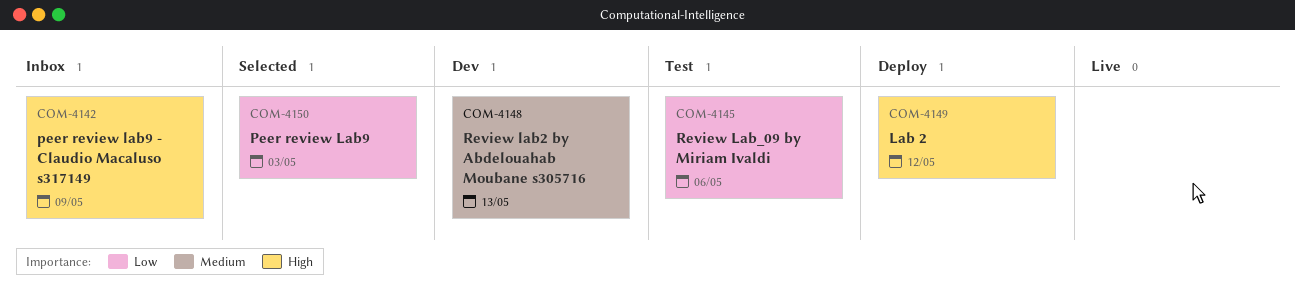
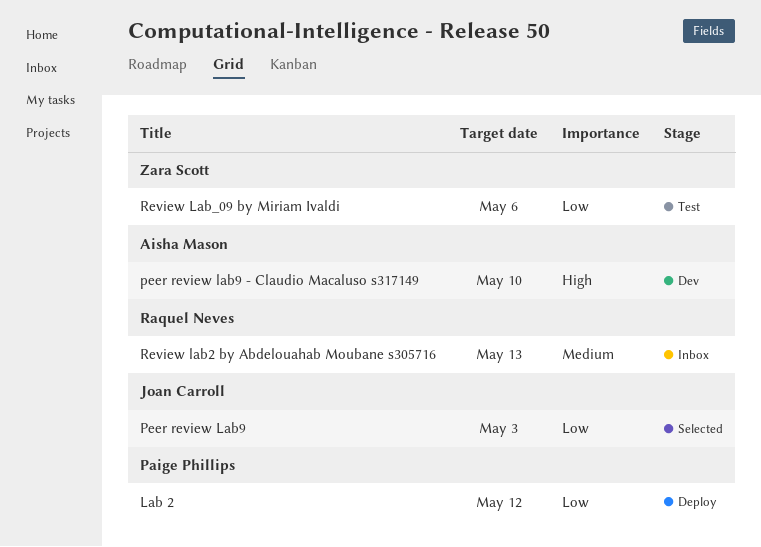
Lab 2, priority: High -> Low
peer review lab9 - Claudio Macaluso s317149, status: Inbox -> Dev
peer review lab9 - Claudio Macaluso s317149, due: May 9 -> May 10
Review lab2 by Abdelouahab Moubane s305716, status: Dev -> Inbox

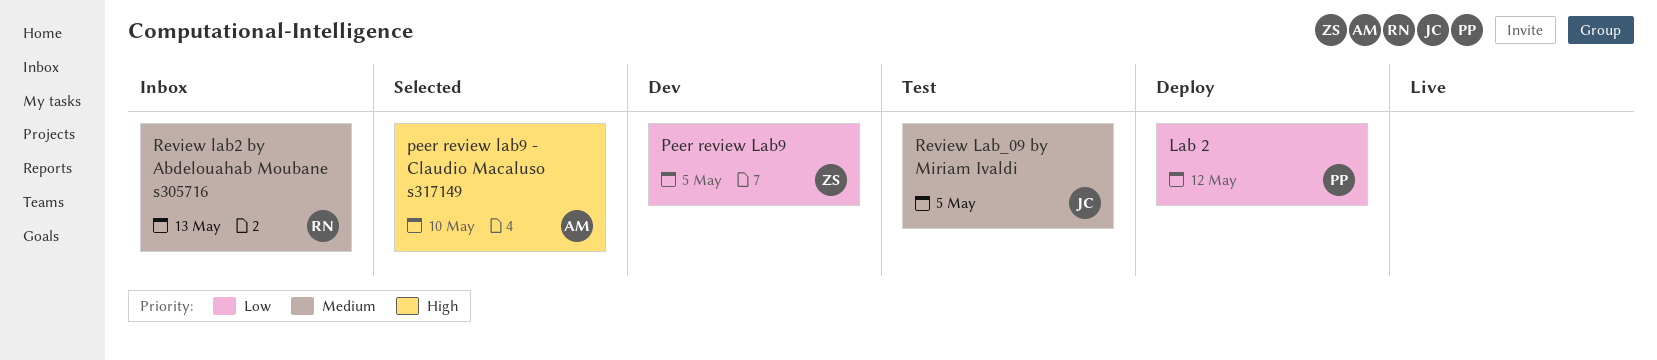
Peer review Lab9, status: Selected -> Dev
Peer review Lab9, owner: Joan Carroll -> Zara Scott
Peer review Lab9, due: May 3 -> May 5
peer review lab9 - Claudio Macaluso s317149, status: Dev -> Selected
Review Lab_09 by Miriam Ivaldi, owner: Zara Scott -> Joan Carroll
Review Lab_09 by Miriam Ivaldi, priority: Low -> Medium
Review Lab_09 by Miriam Ivaldi, due: May 6 -> May 5

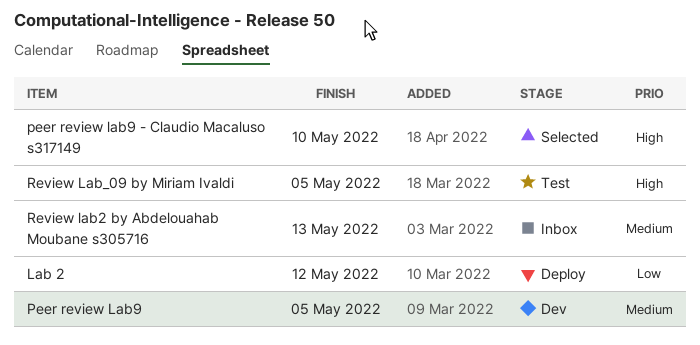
Peer review Lab9, priority: Low -> Medium
Review Lab_09 by Miriam Ivaldi, priority: Medium -> High

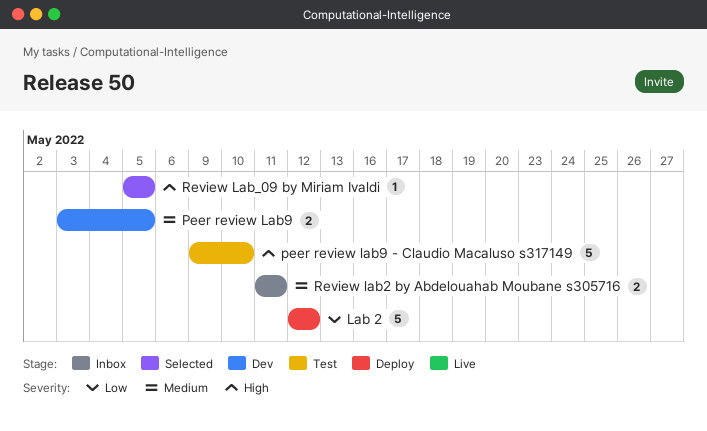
peer review lab9 - Claudio Macaluso s317149, status: Selected -> Test
Review lab2 by Abdelouahab Moubane s305716, due: May 13 -> May 11
Review Lab_09 by Miriam Ivaldi, status: Test -> Selected

